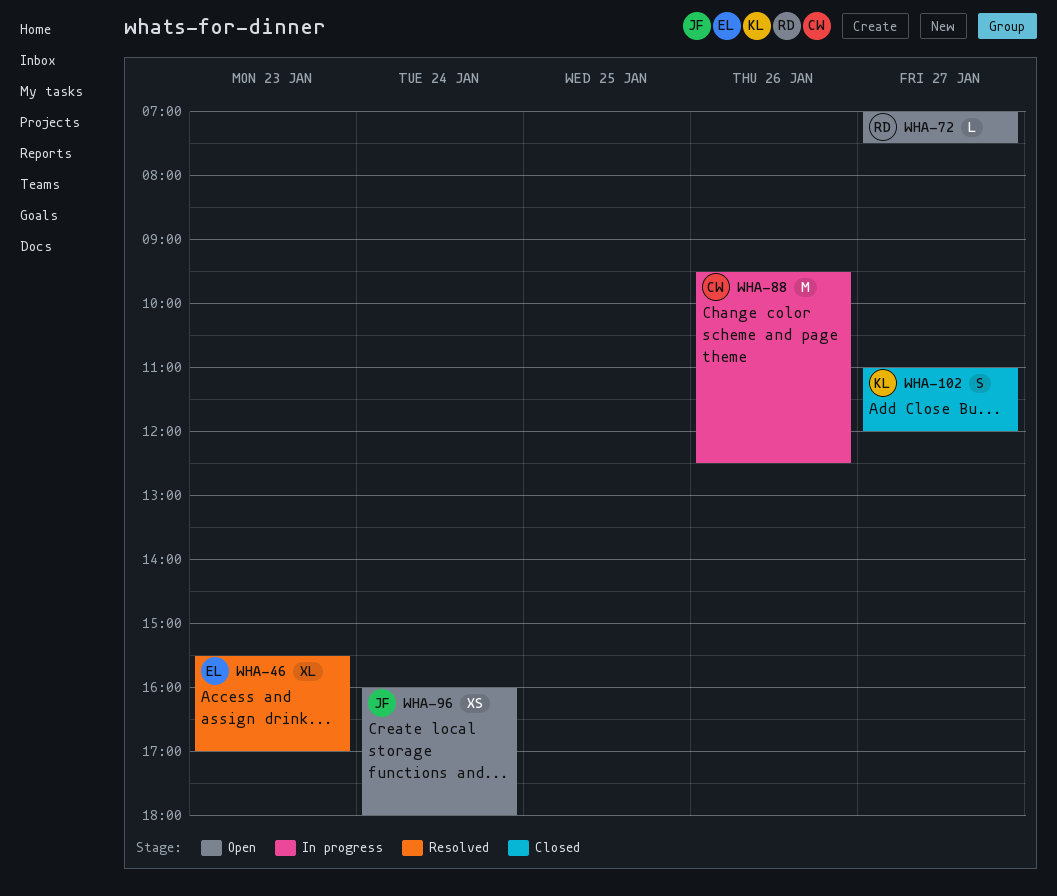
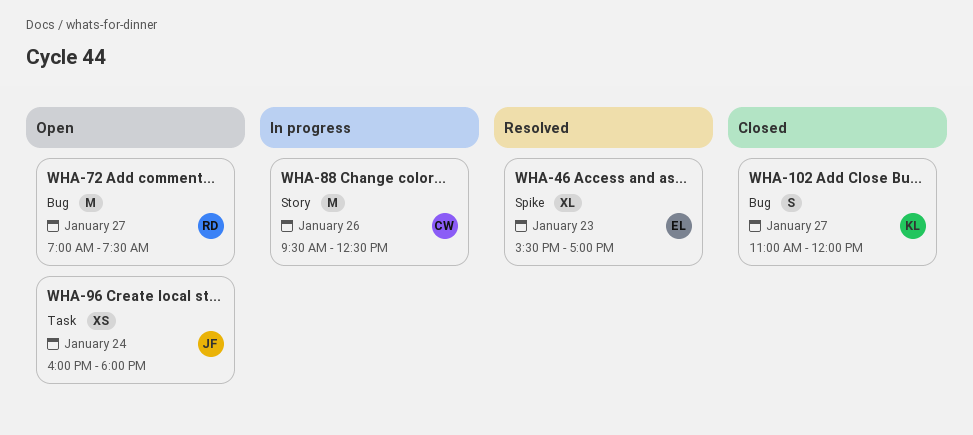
WHA-72, estimate: L -> M

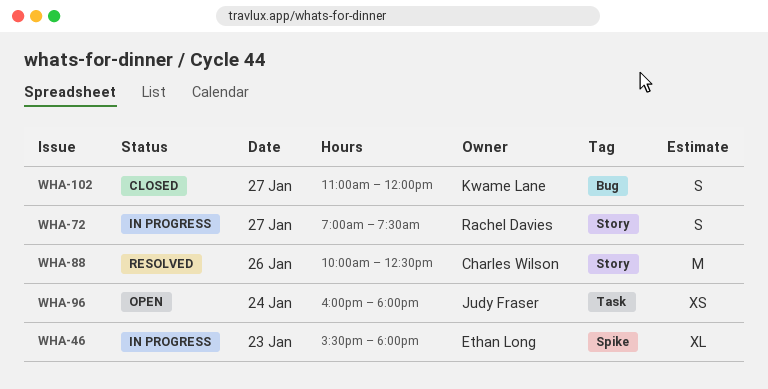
WHA-46, status: Resolved -> In progress
WHA-46, ends: 17:00 -> 18:00
WHA-72, status: Open -> In progress
WHA-72, label: Bug -> Story
WHA-72, estimate: M -> S
WHA-88, status: In progress -> Resolved
WHA-88, begins: 09:30 -> 10:00

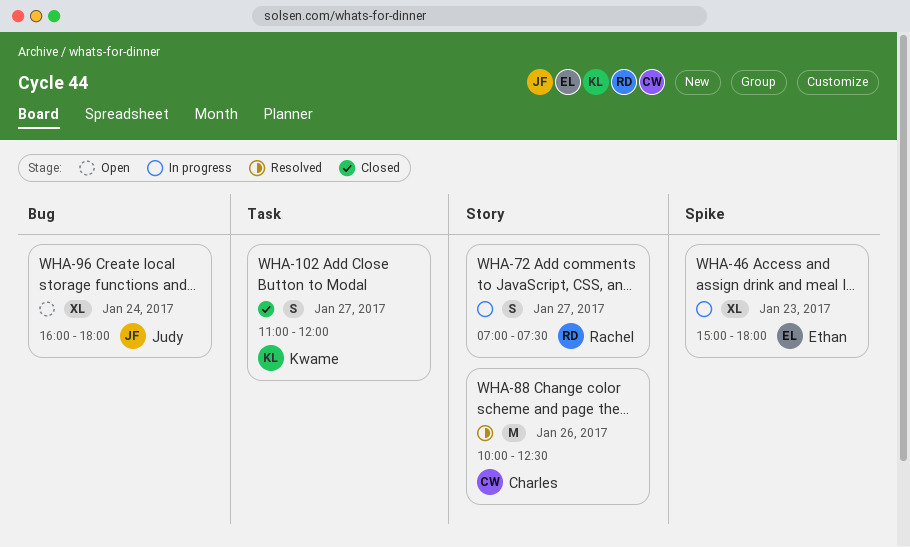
WHA-46, begins: 15:30 -> 15:00
WHA-96, label: Task -> Bug
WHA-96, estimate: XS -> XL
WHA-102, label: Bug -> Task

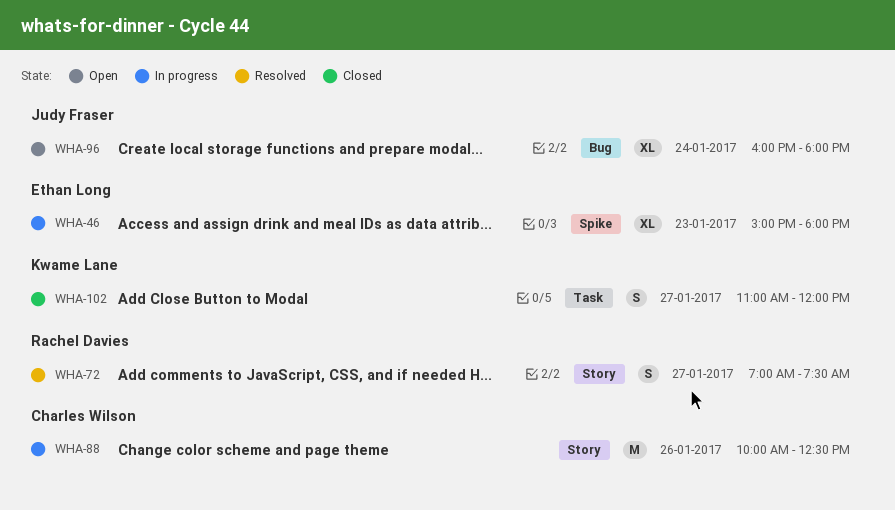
WHA-72, status: In progress -> Resolved
WHA-88, status: Resolved -> In progress

